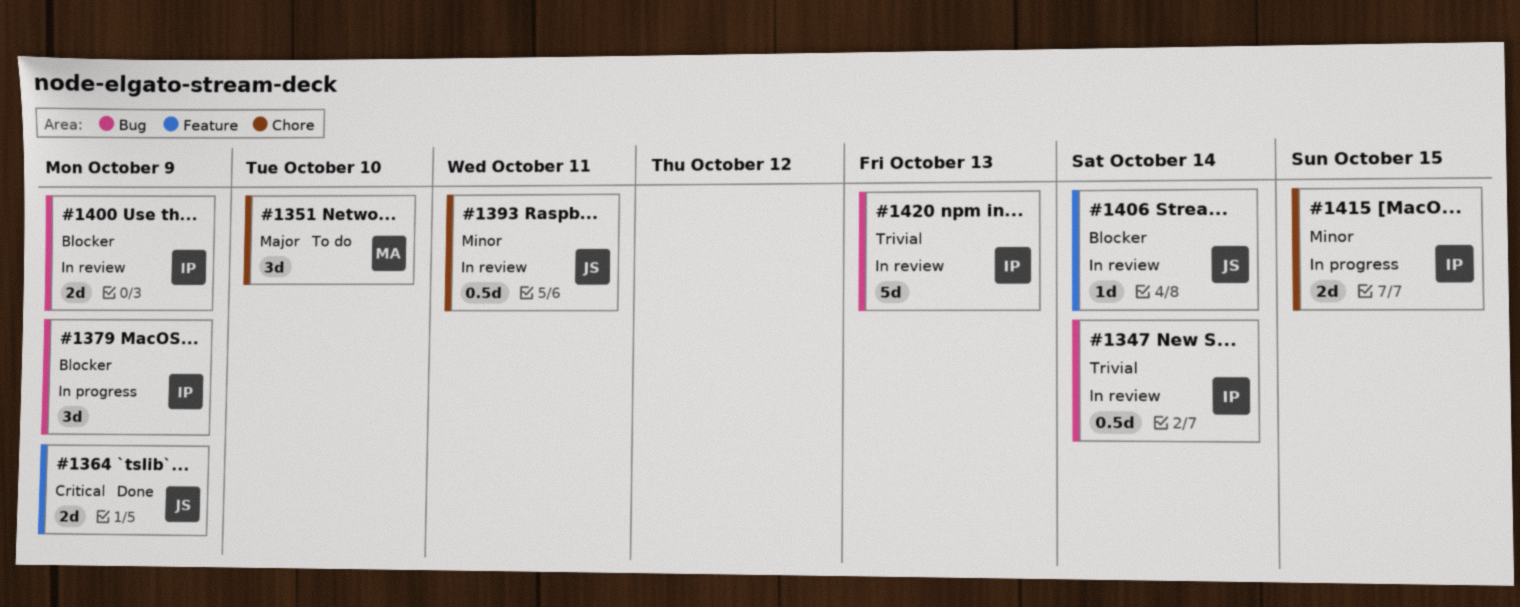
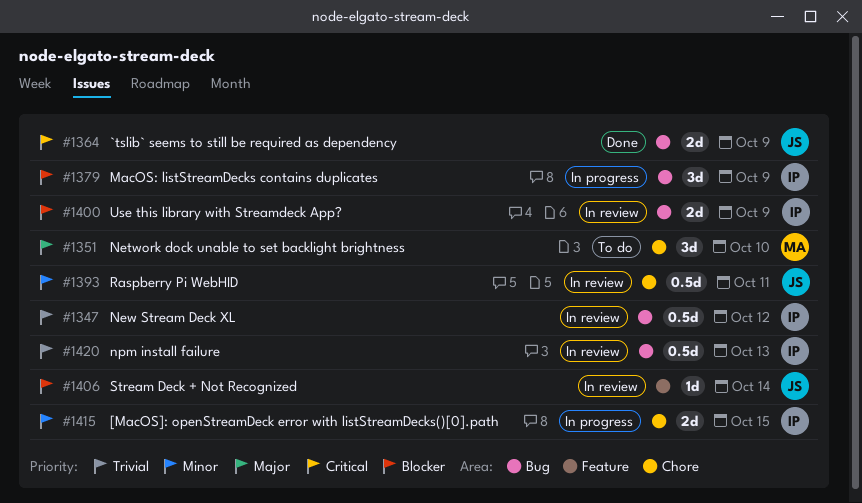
#1347, due: Oct 14 -> Oct 12
#1364, label: Feature -> Bug
#1420, estimate: 5d -> 0.5d

